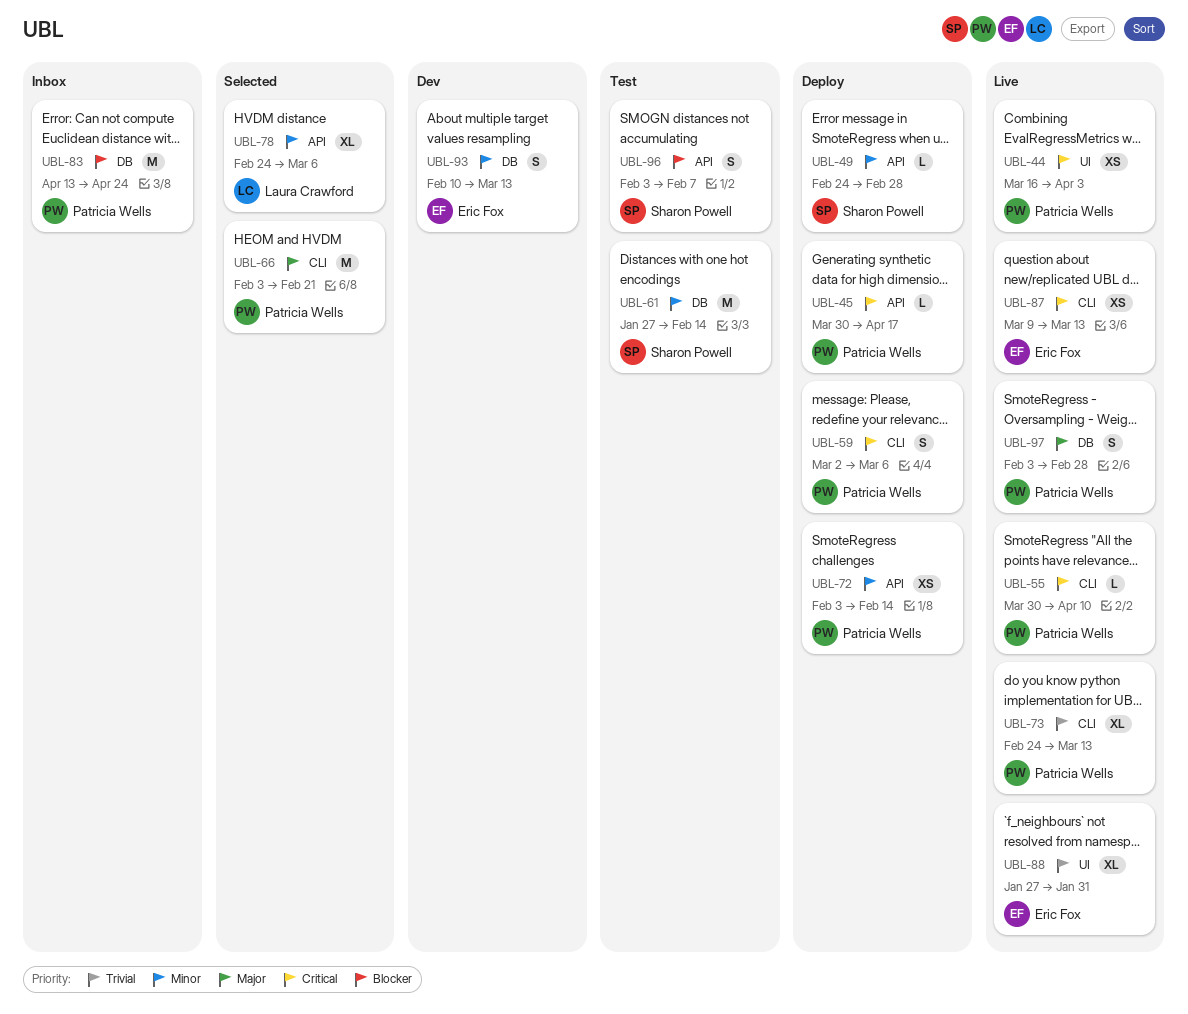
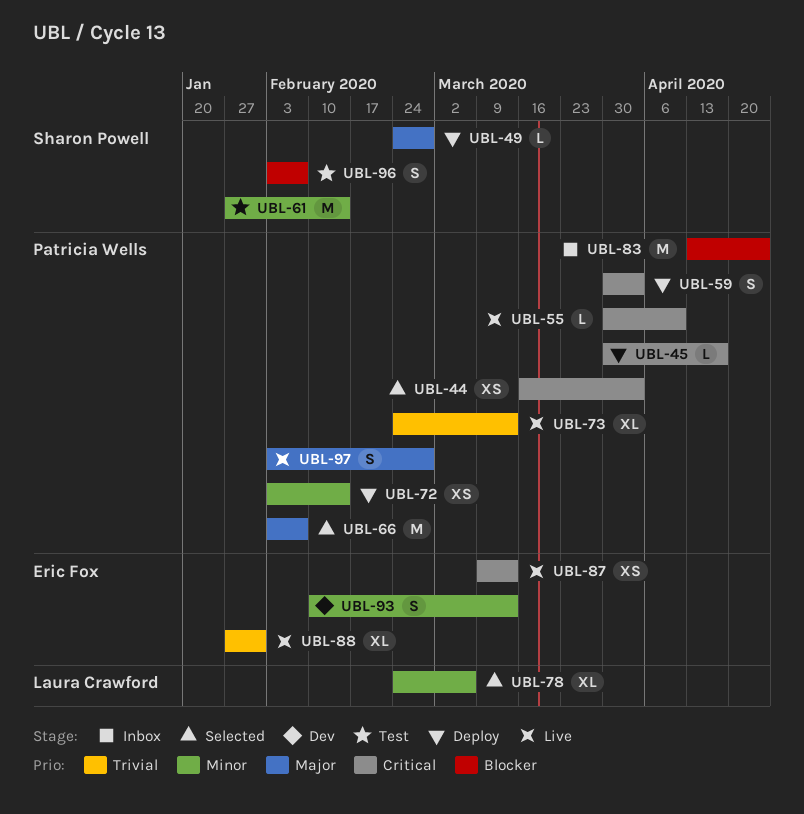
UBL-44, status: Live -> Selected
UBL-49, priority: Minor -> Major
UBL-59, start: Mar 2 -> Mar 30
UBL-59, due: Mar 6 -> Apr 3
UBL-66, due: Feb 21 -> Feb 7

